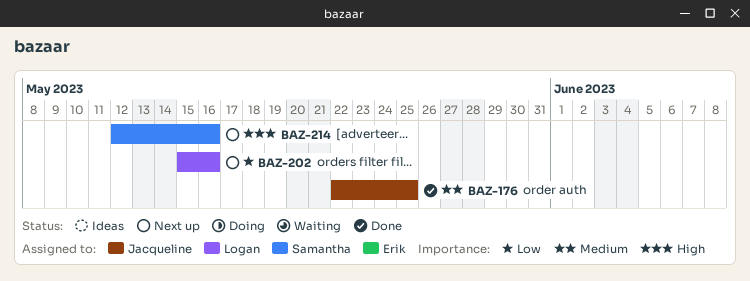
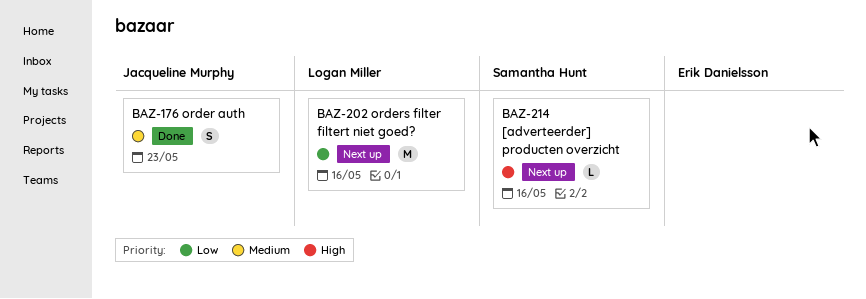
BAZ-176, due: May 25 -> May 23

